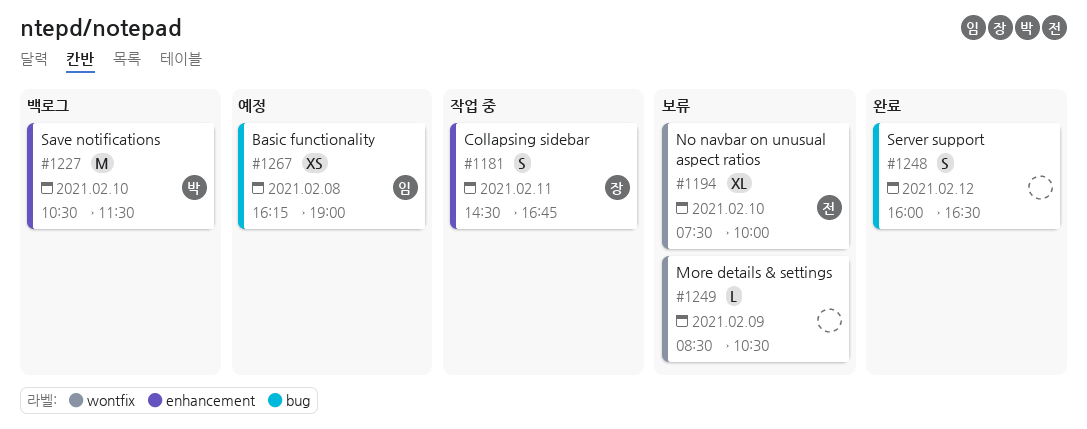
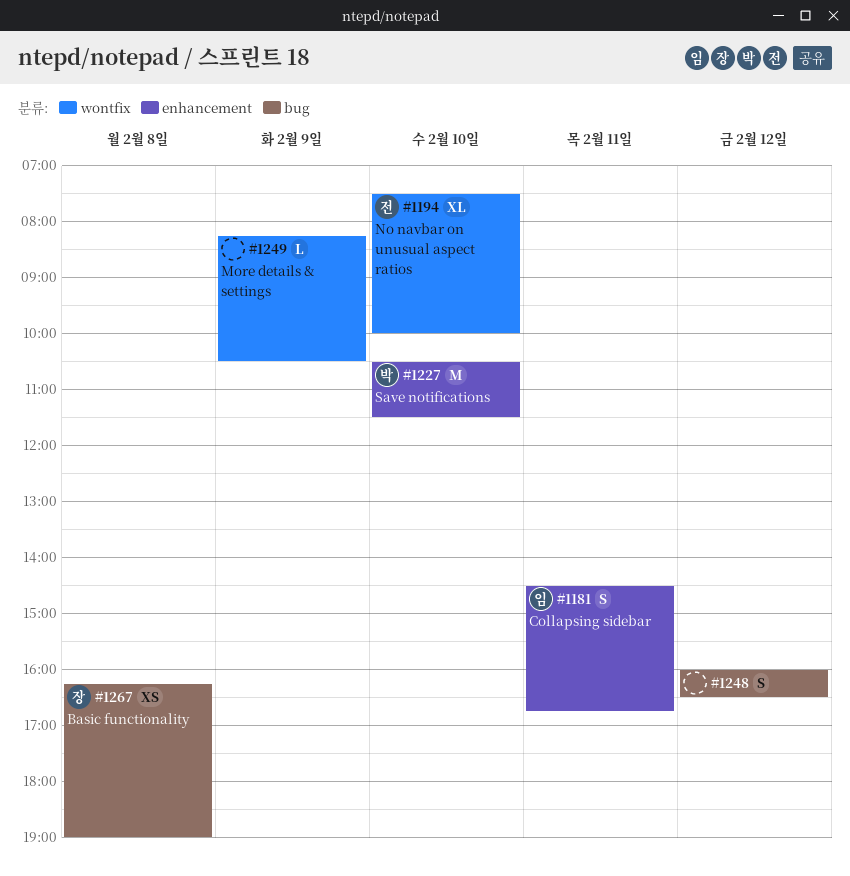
#1181, owner: 장 -> 임
#1249, begins: 08:30 -> 08:15
#1267, owner: 임 -> 장

